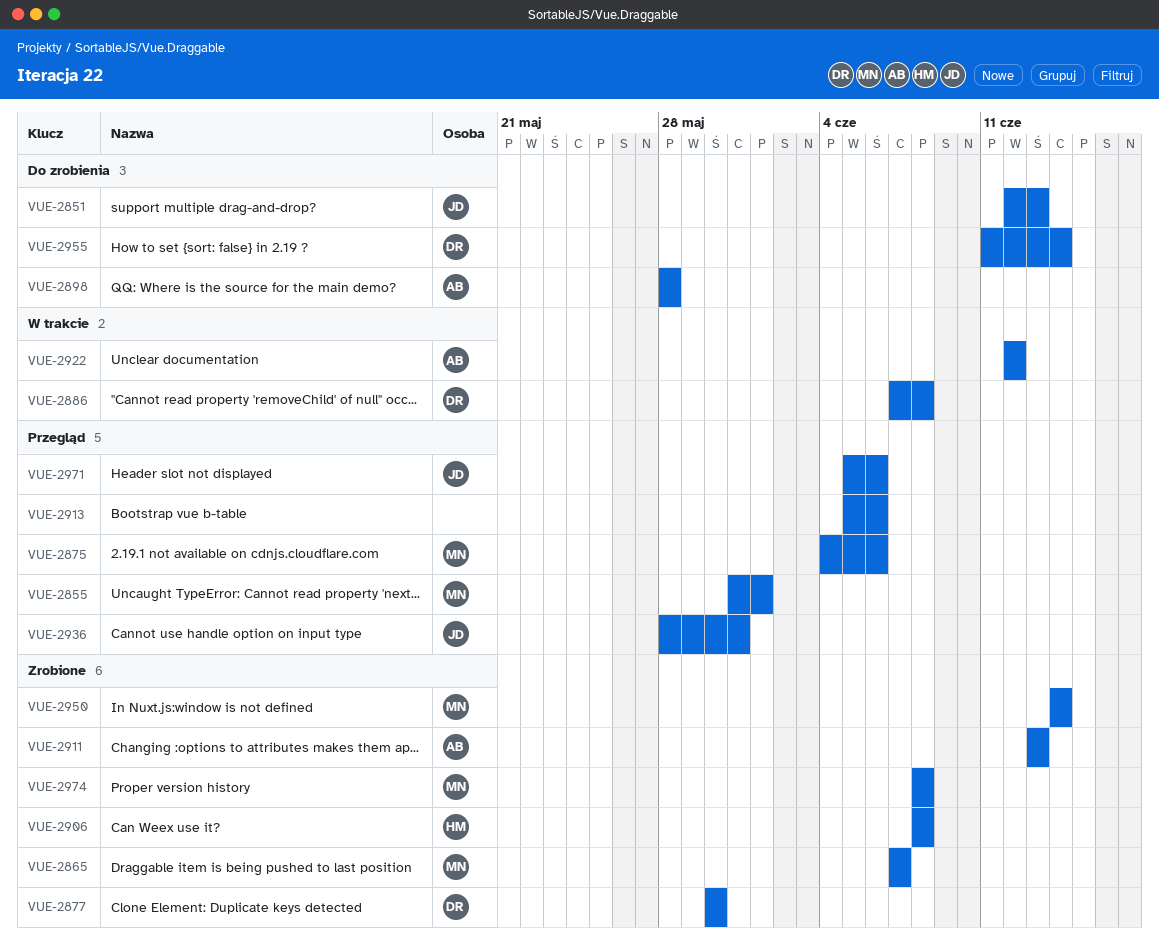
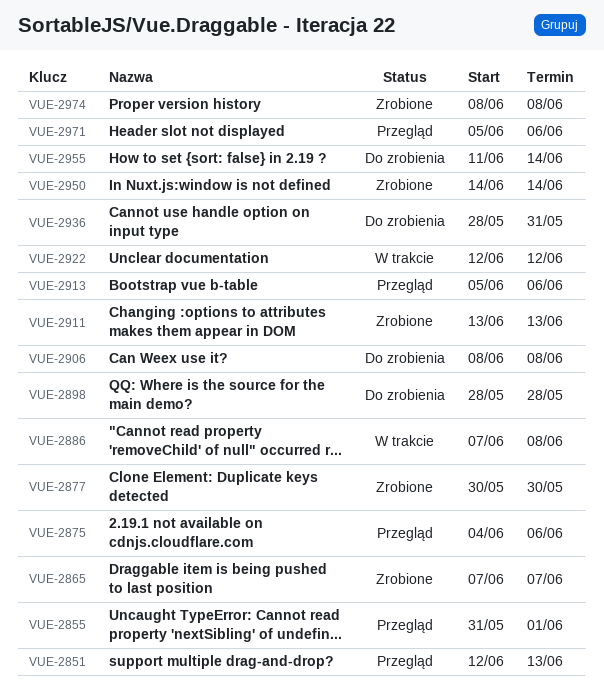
VUE-2851, status: Do zrobienia -> Przegląd
VUE-2906, status: Zrobione -> Do zrobienia
VUE-2936, status: Przegląd -> Do zrobienia

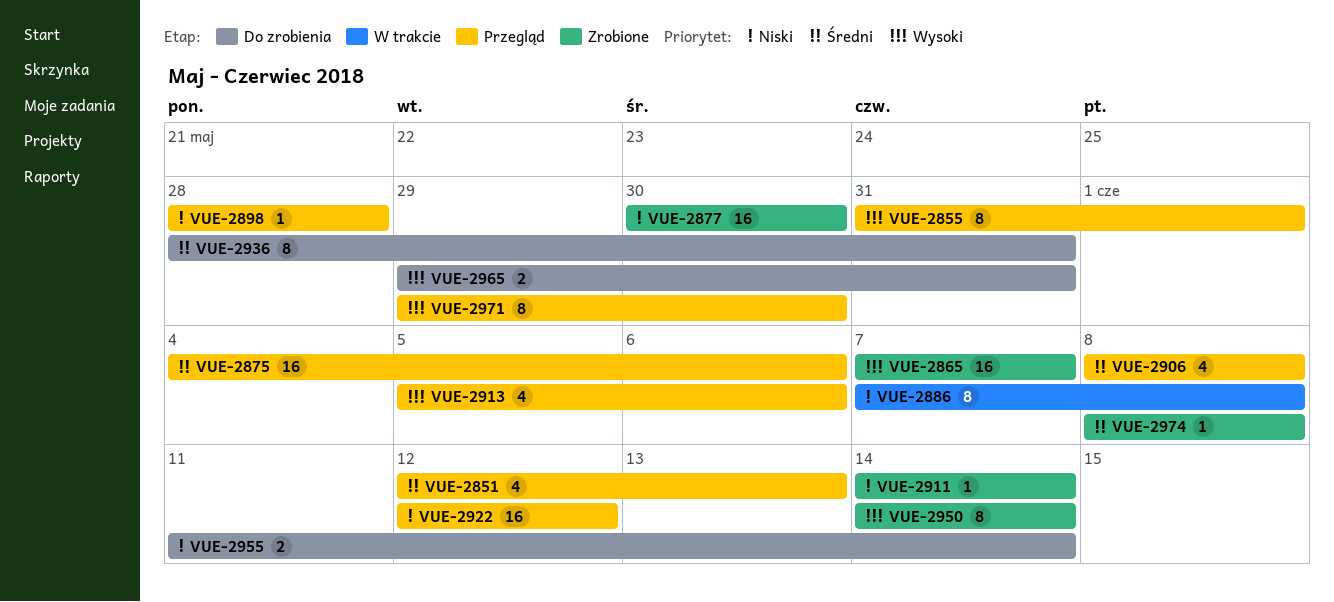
VUE-2898, status: Do zrobienia -> Przegląd
VUE-2906, status: Do zrobienia -> Przegląd
VUE-2911, start: Jun 13 -> Jun 14
VUE-2911, due: Jun 13 -> Jun 14
VUE-2922, status: W trakcie -> Przegląd
VUE-2965: none -> present
VUE-2971, start: Jun 5 -> May 29
VUE-2971, due: Jun 6 -> May 30

